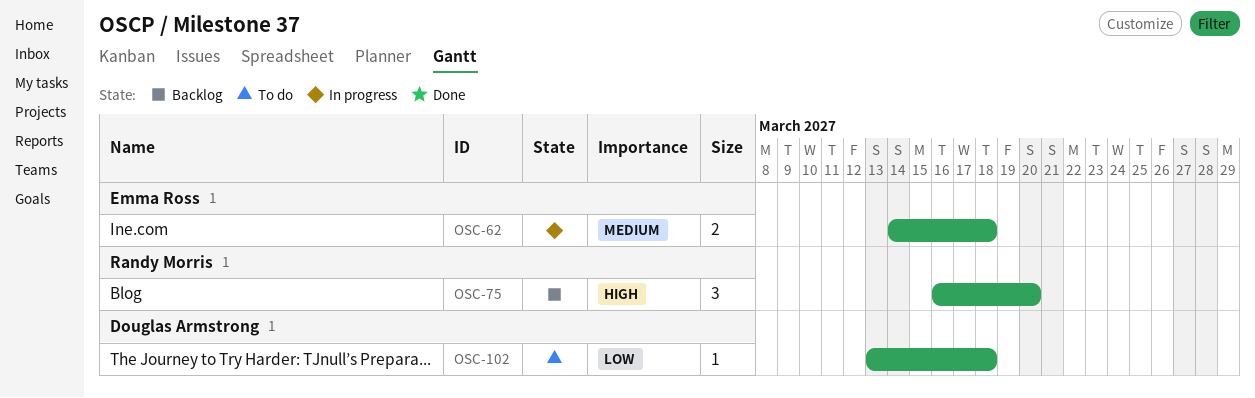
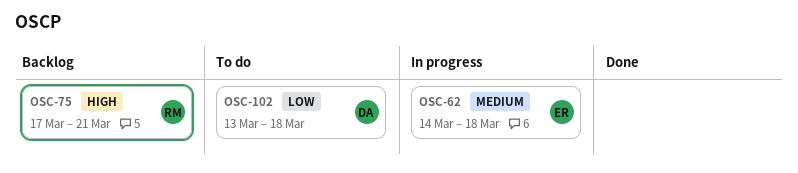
OSC-75, start: Mar 16 -> Mar 17
OSC-75, due: Mar 20 -> Mar 21

